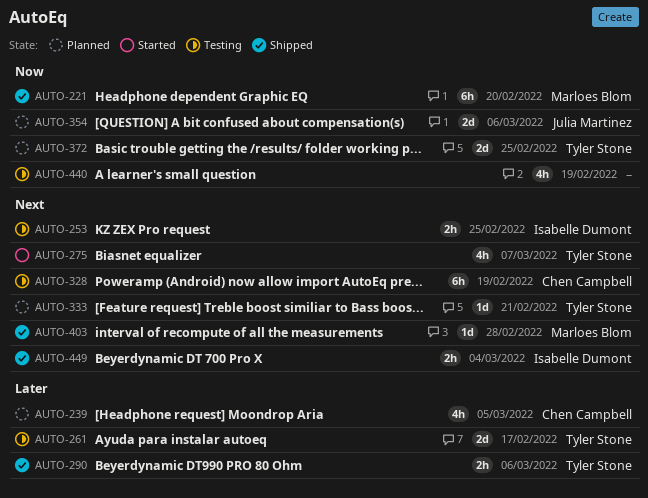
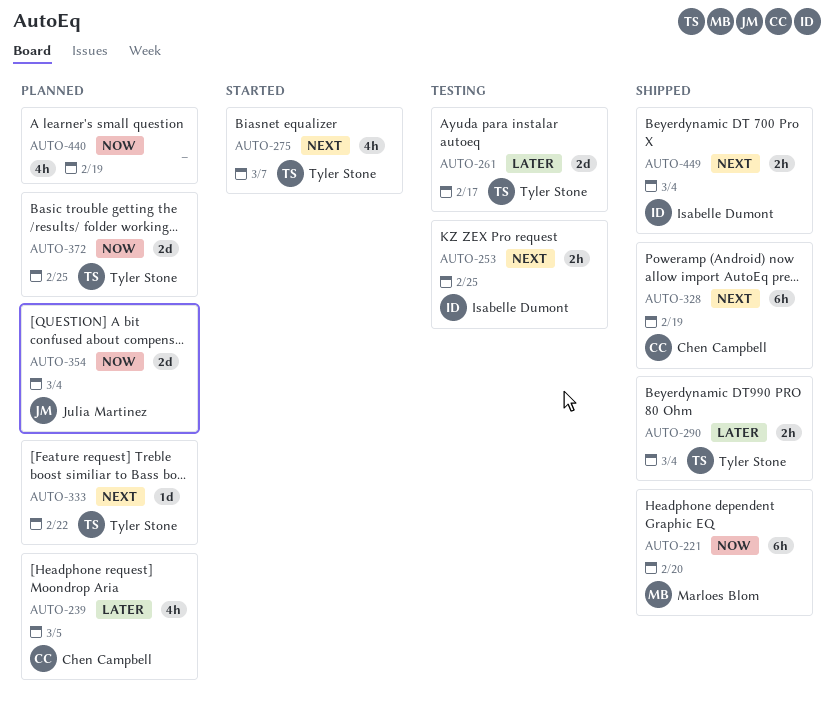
AUTO-290, due: Mar 6 -> Mar 4
AUTO-328, status: Testing -> Shipped
AUTO-333, due: Feb 21 -> Feb 22
AUTO-354, due: Mar 6 -> Mar 4
AUTO-403: present -> none
AUTO-440, status: Testing -> Planned

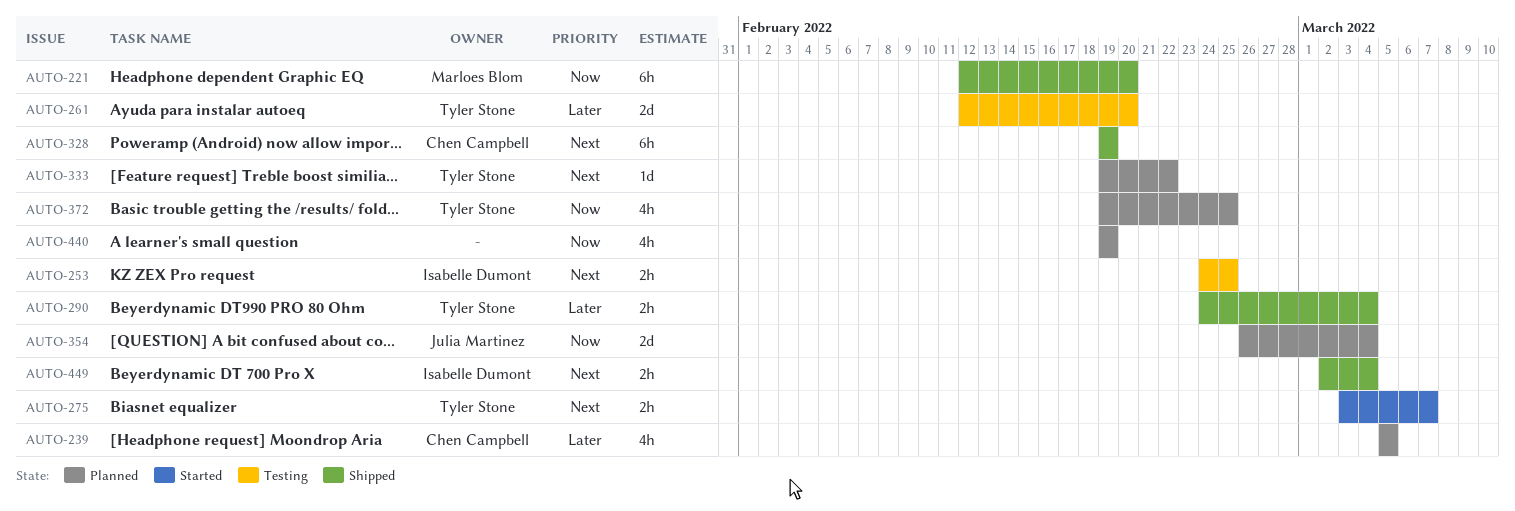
AUTO-261, due: Feb 17 -> Feb 20
AUTO-275, estimate: 4h -> 2h
AUTO-372, estimate: 2d -> 4h

